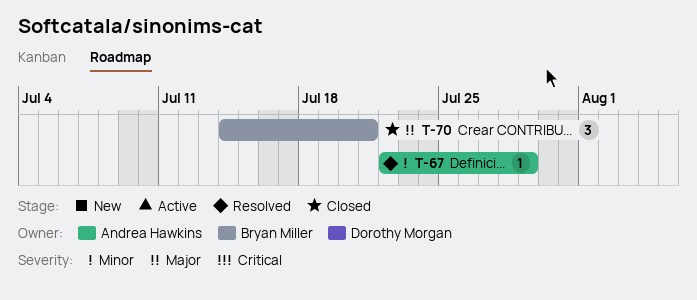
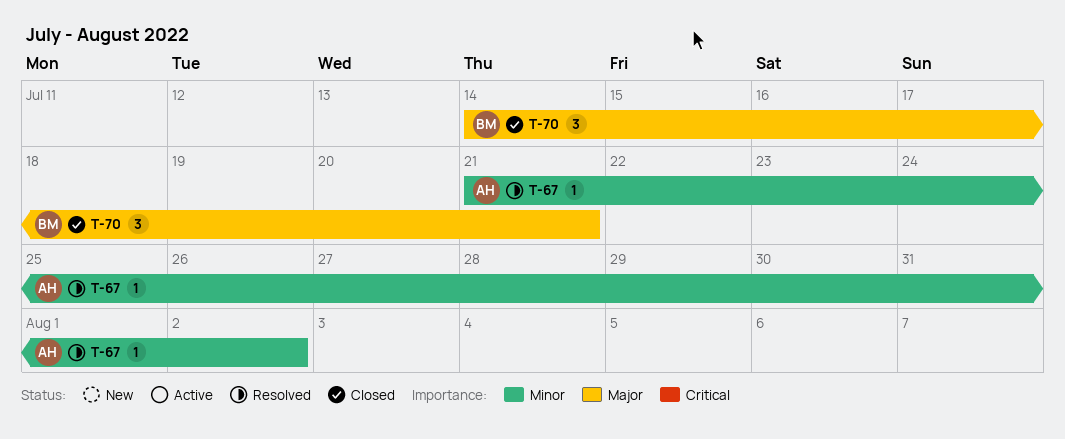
T-67, start: Jul 22 -> Jul 21
T-67, due: Jul 29 -> Aug 2

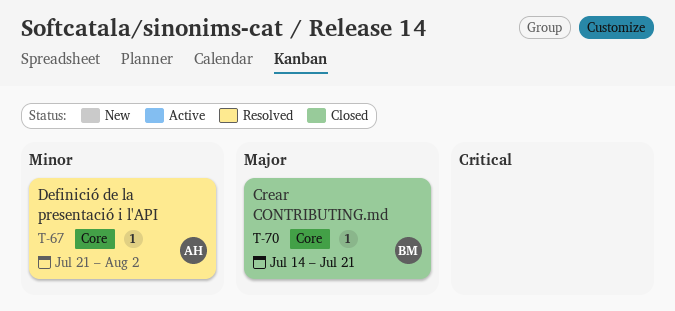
T-70, estimate: 3 -> 1

